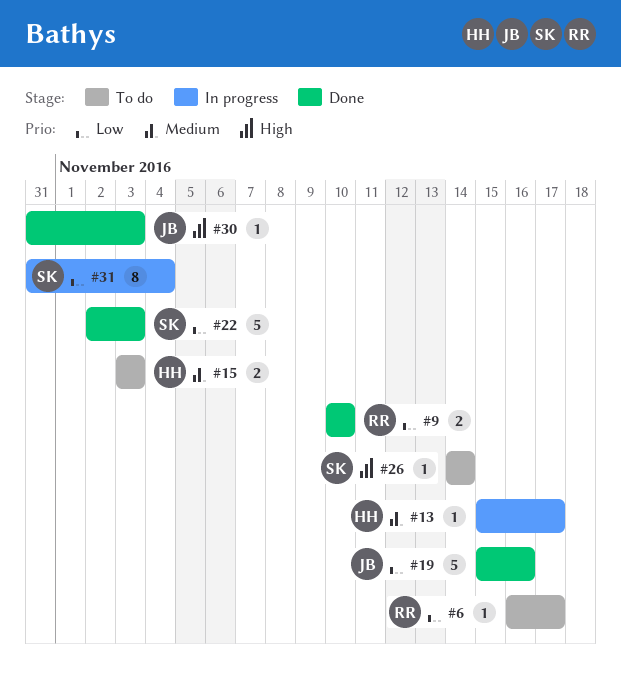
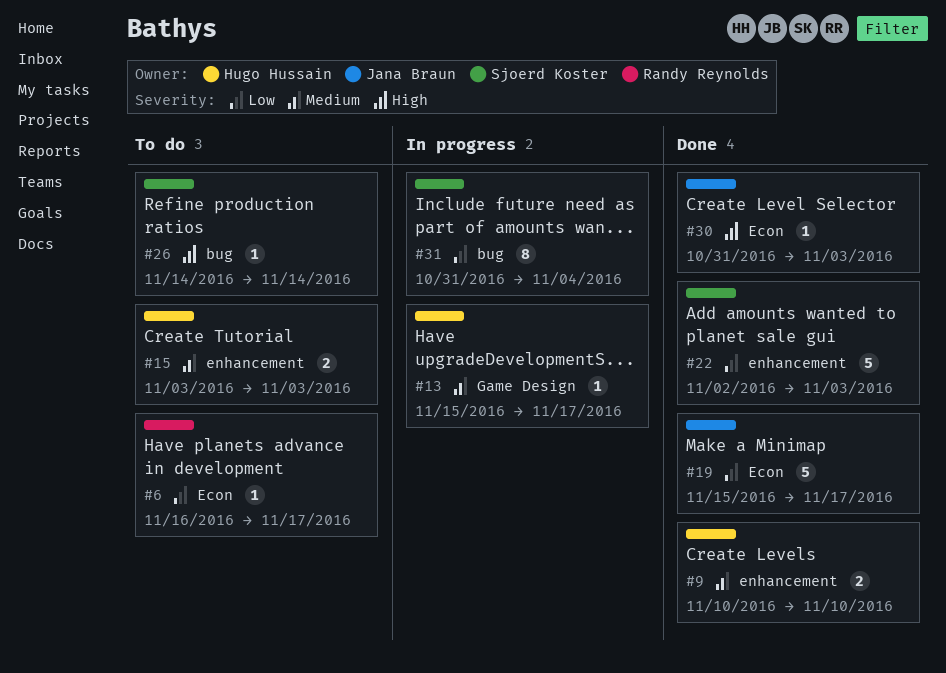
#9, owner: Randy Reynolds -> Hugo Hussain
#9, priority: Low -> Medium
#19, due: Nov 16 -> Nov 17

